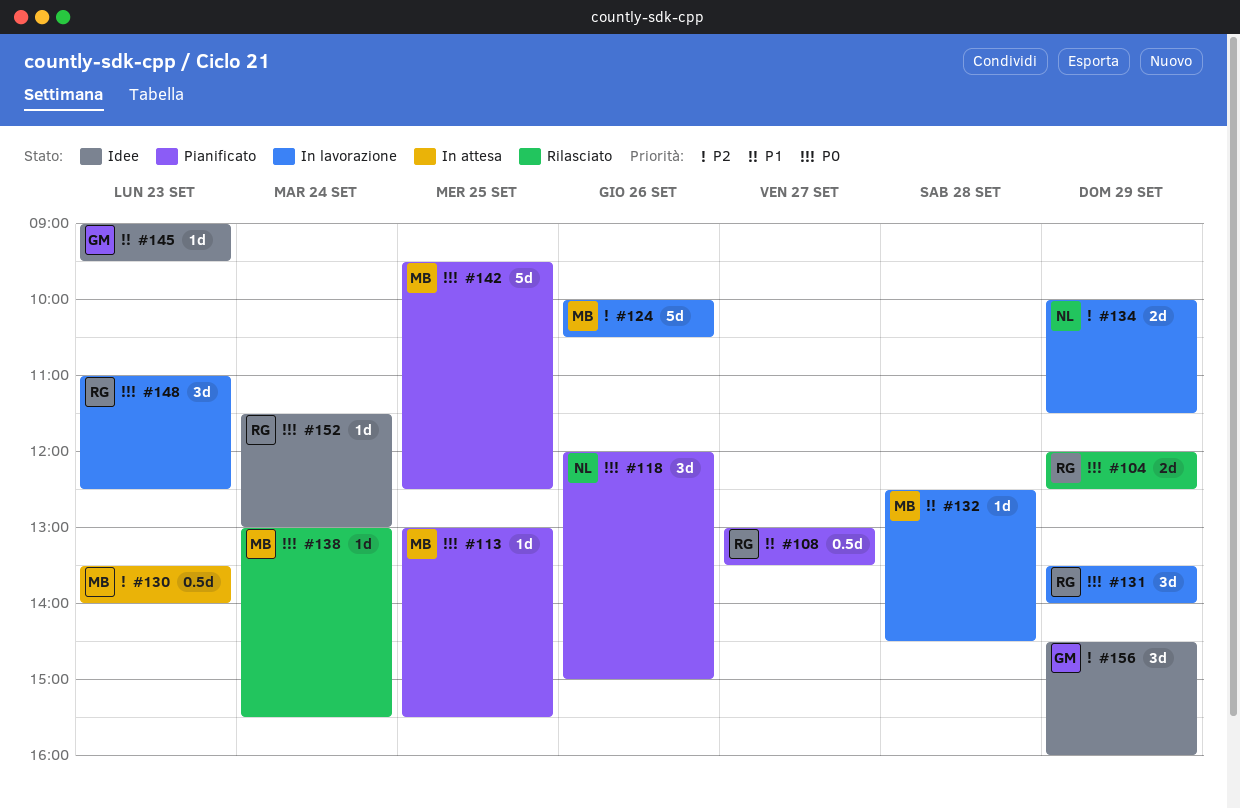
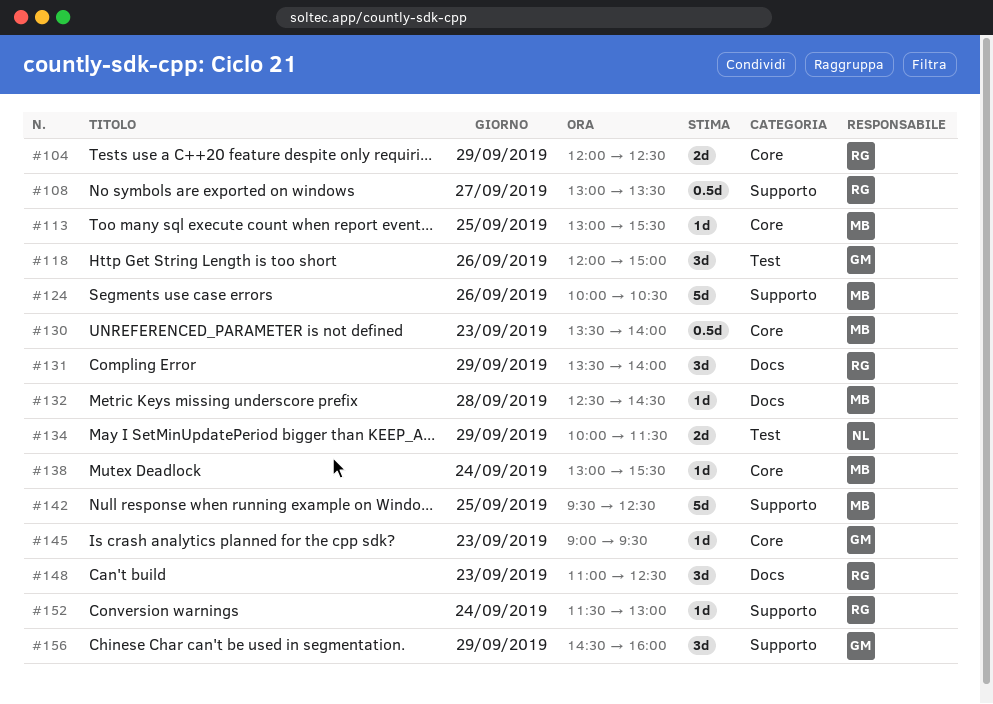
#118, owner: NL -> GM

